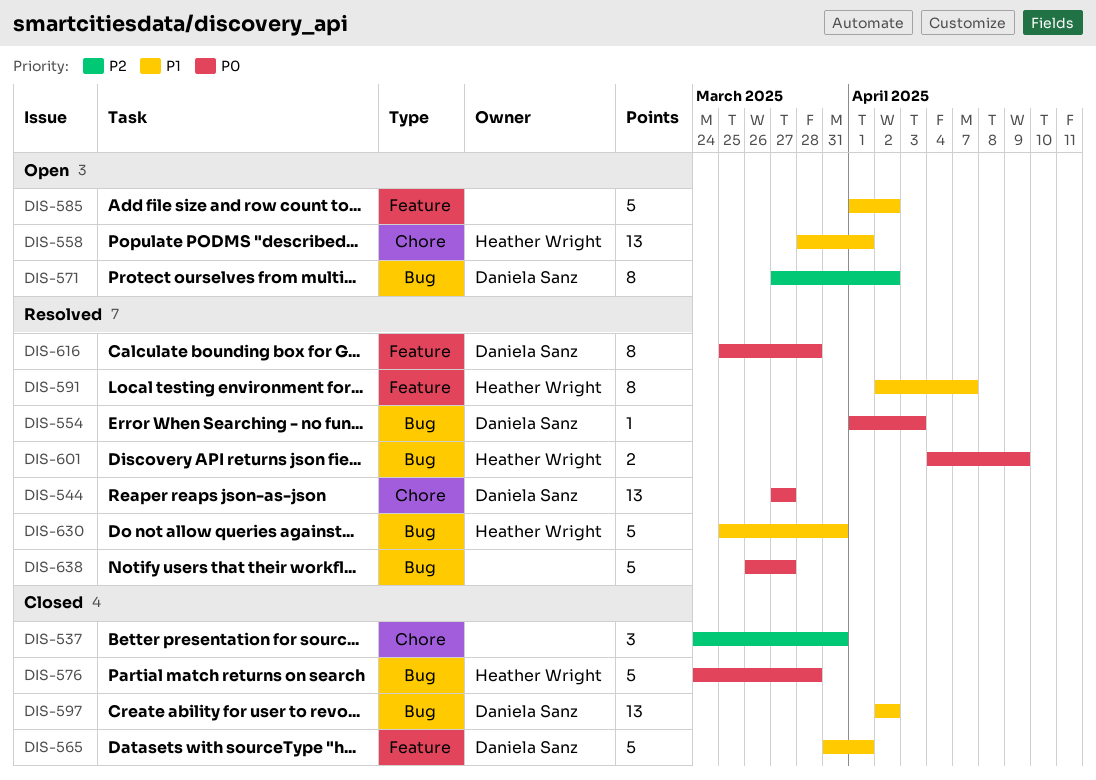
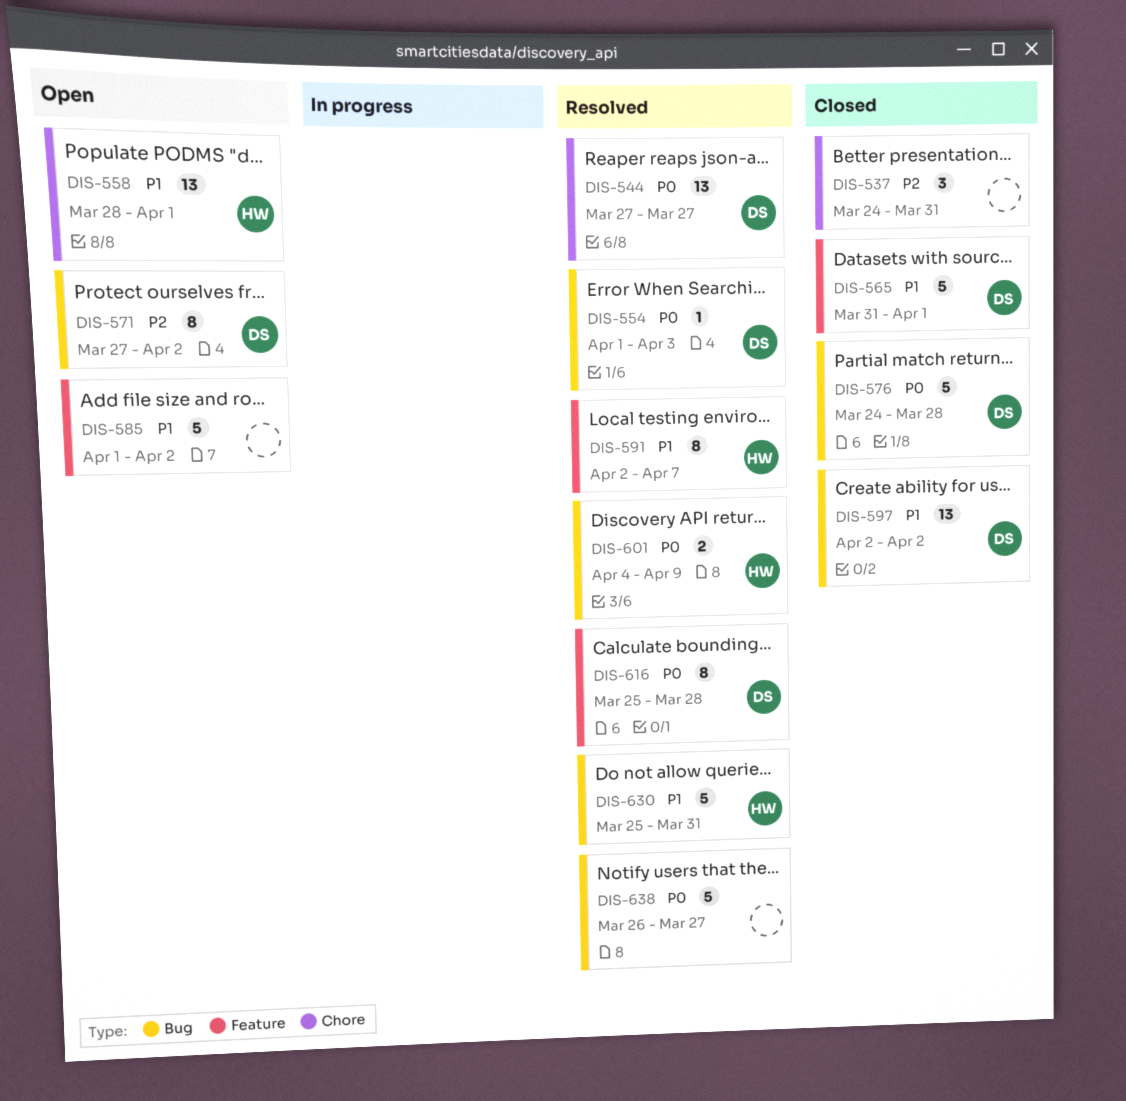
DIS-576, owner: Heather Wright -> Daniela Sanz

